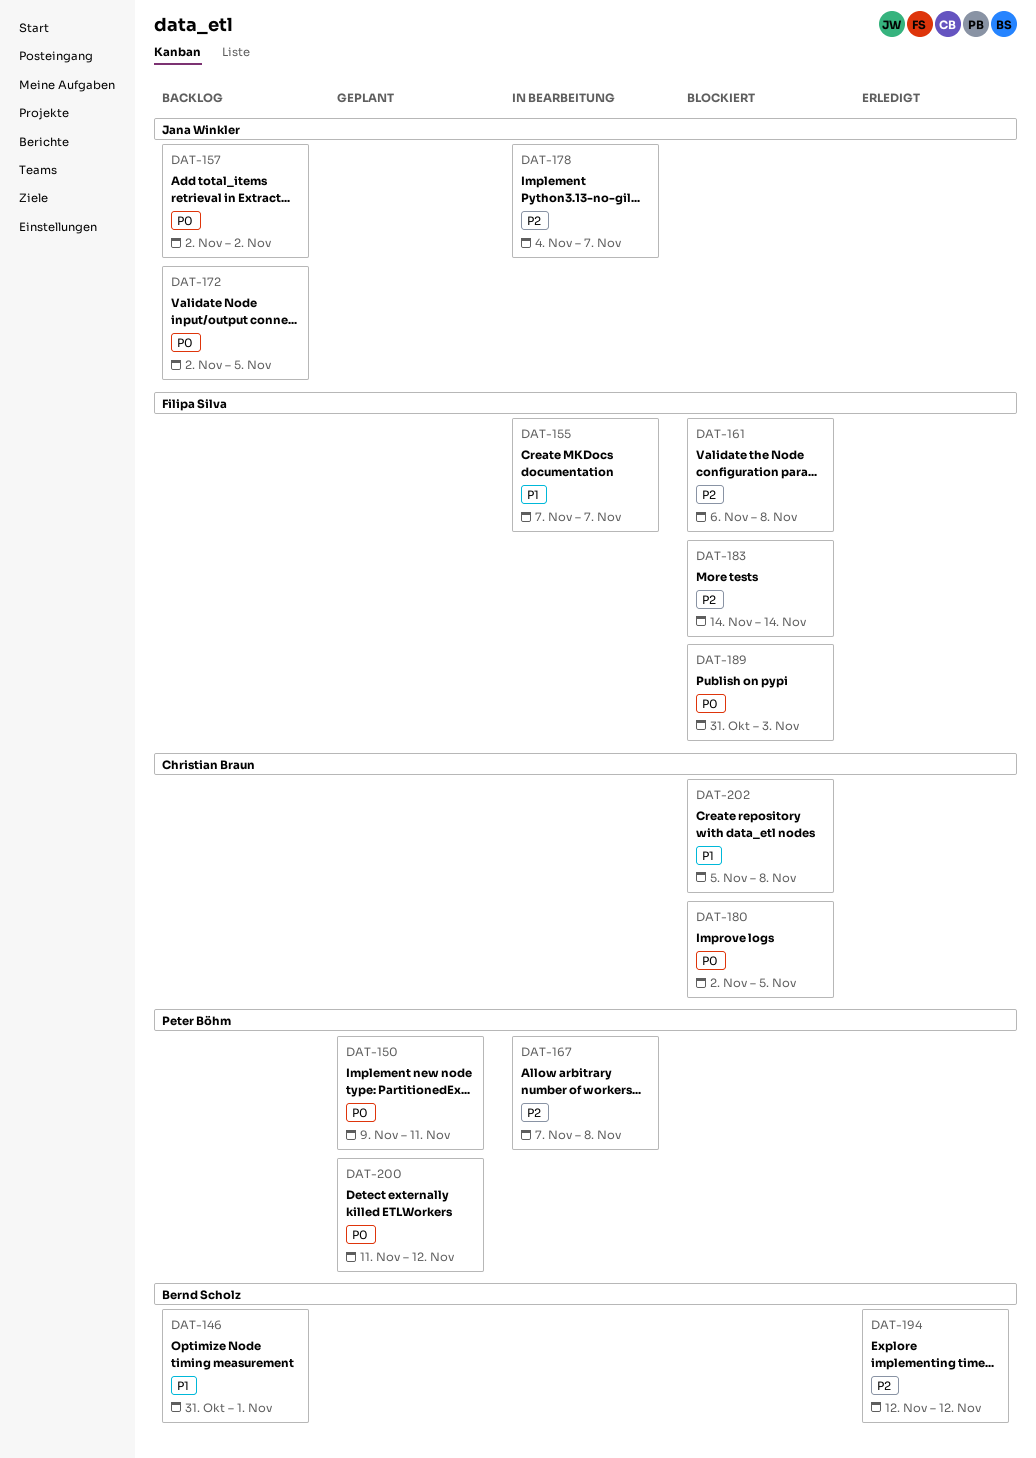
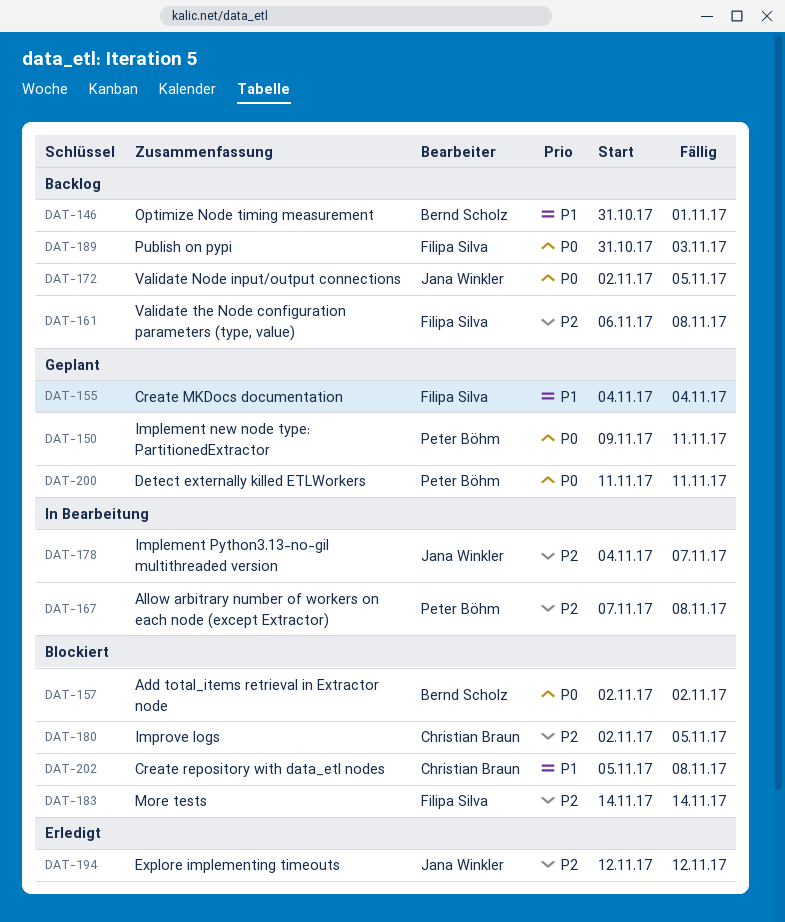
DAT-155, status: In Bearbeitung -> Geplant
DAT-155, start: Nov 7 -> Nov 4
DAT-155, due: Nov 7 -> Nov 4
DAT-157, status: Backlog -> Blockiert
DAT-157, owner: Jana Winkler -> Bernd Scholz
DAT-161, status: Blockiert -> Backlog
DAT-180, priority: P0 -> P2
DAT-189, status: Blockiert -> Backlog
DAT-194, owner: Bernd Scholz -> Jana Winkler
DAT-200, due: Nov 12 -> Nov 11

